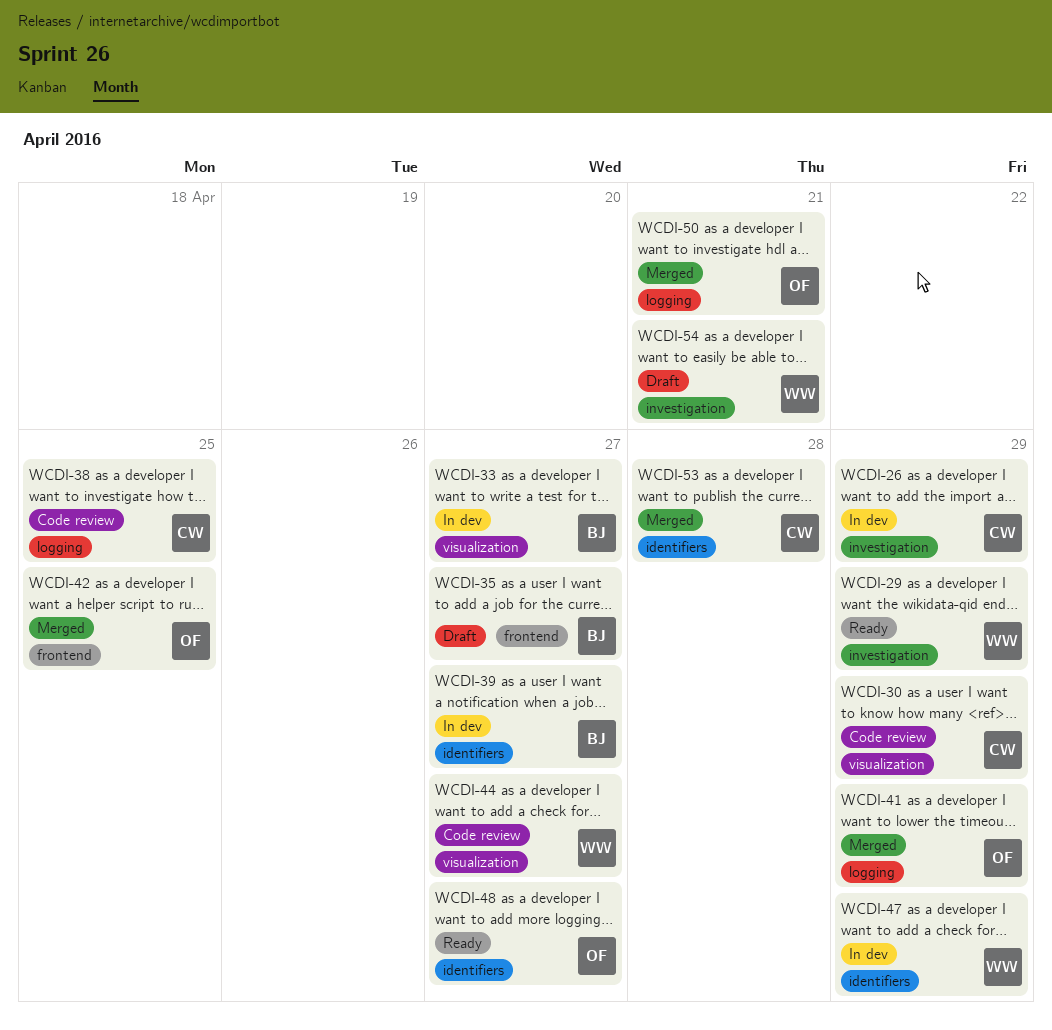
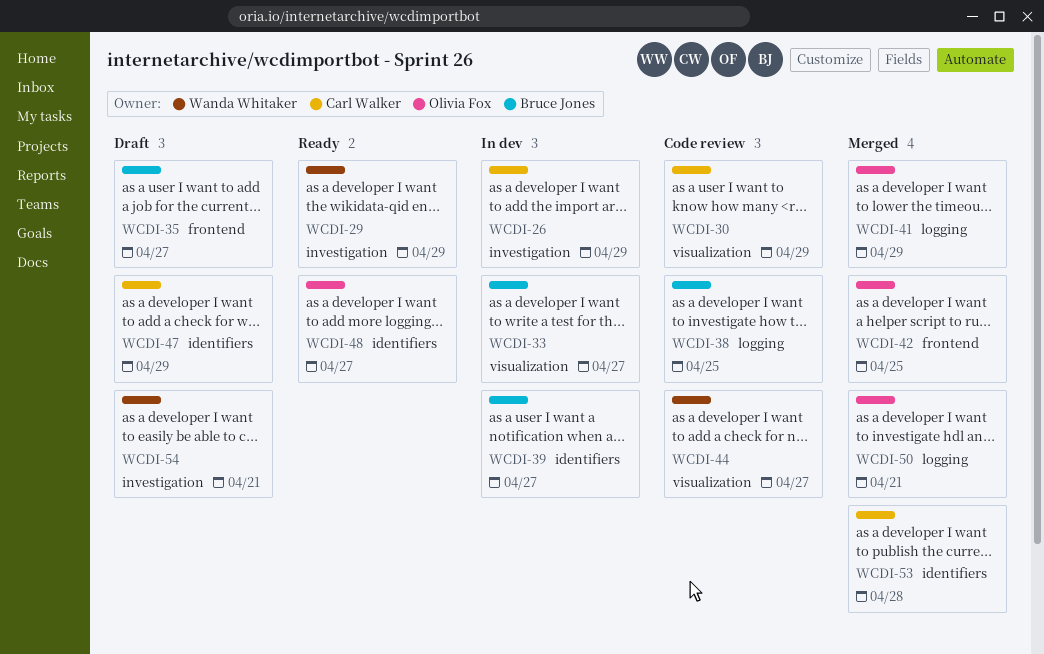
WCDI-38, owner: Carl Walker -> Bruce Jones
WCDI-47, status: In dev -> Draft
WCDI-47, owner: Wanda Whitaker -> Carl Walker

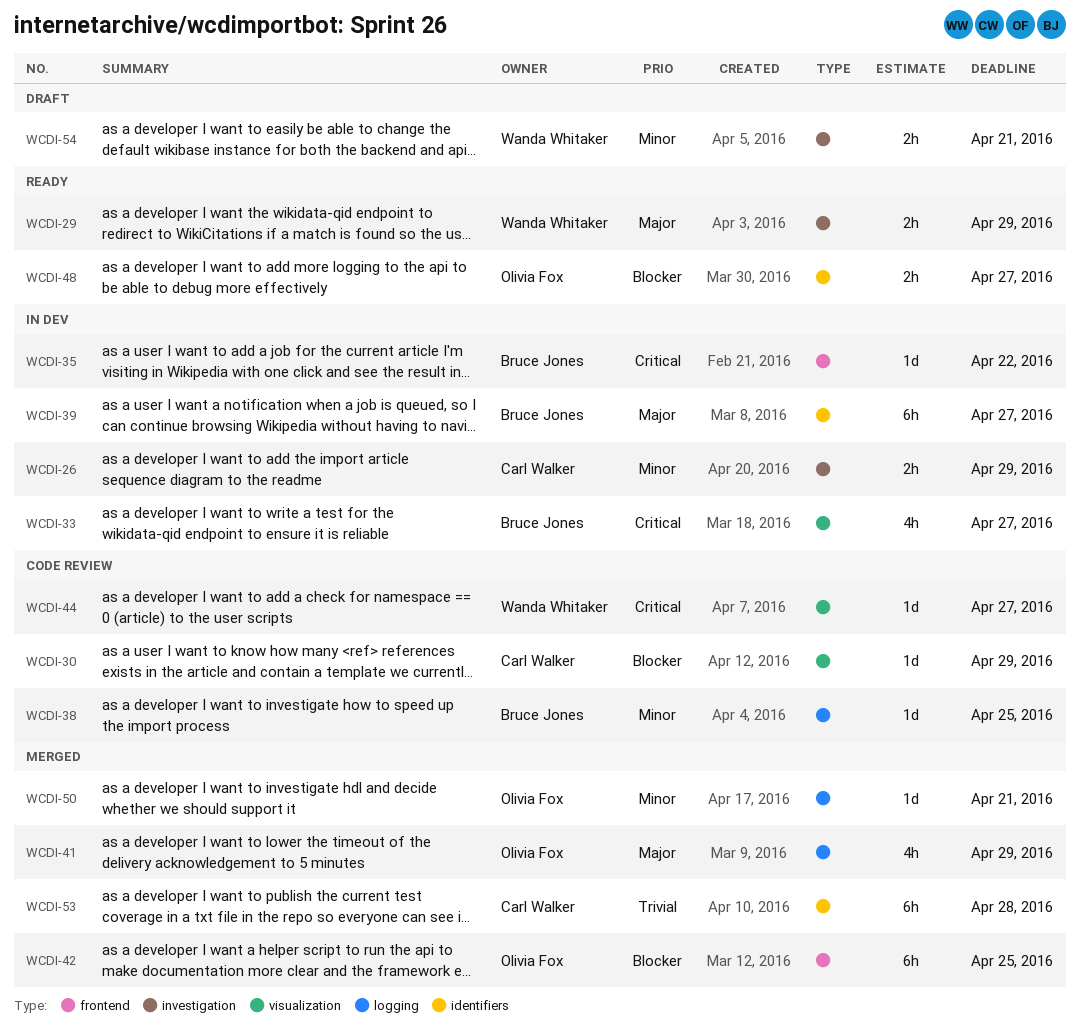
WCDI-35, status: Draft -> In dev
WCDI-35, due: Apr 27 -> Apr 22
WCDI-47: present -> none

